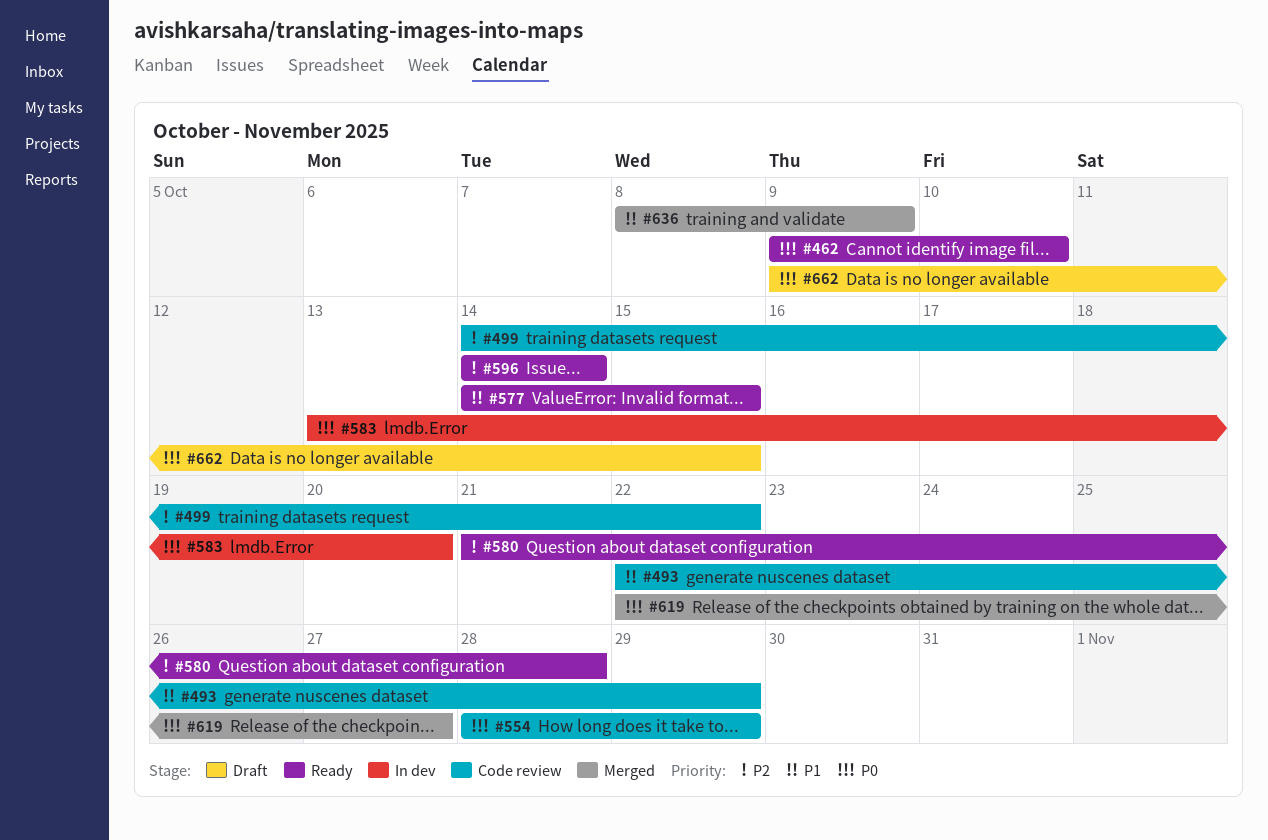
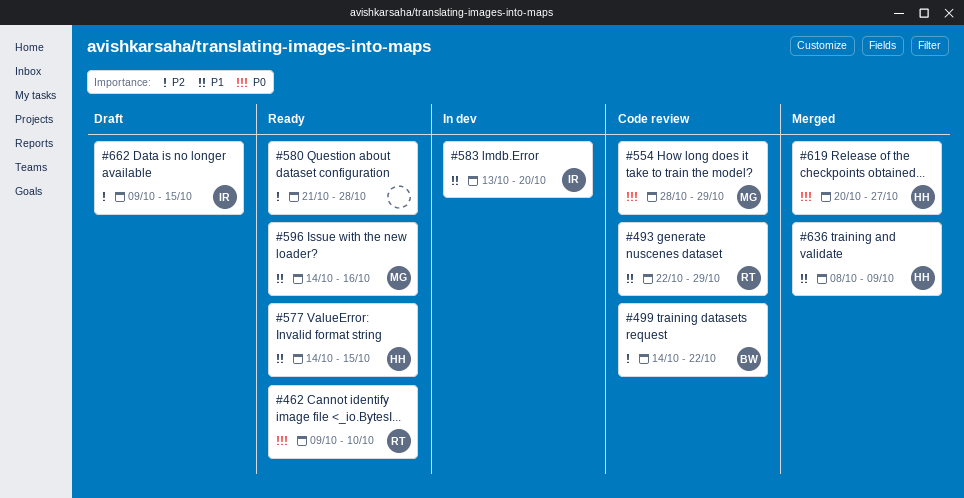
#583, priority: P0 -> P1
#596, priority: P2 -> P1
#596, due: Oct 14 -> Oct 16
#619, start: Oct 22 -> Oct 20
#662, priority: P0 -> P2

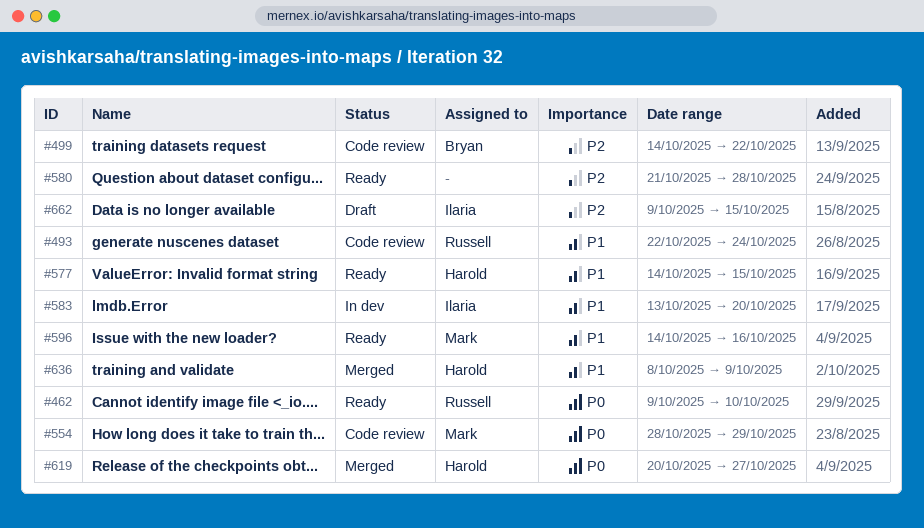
#493, due: Oct 29 -> Oct 24

